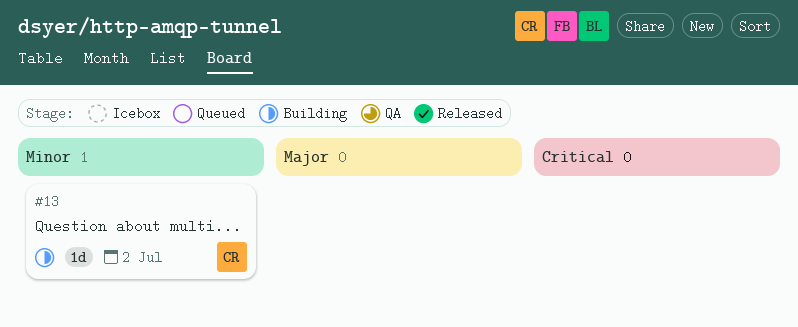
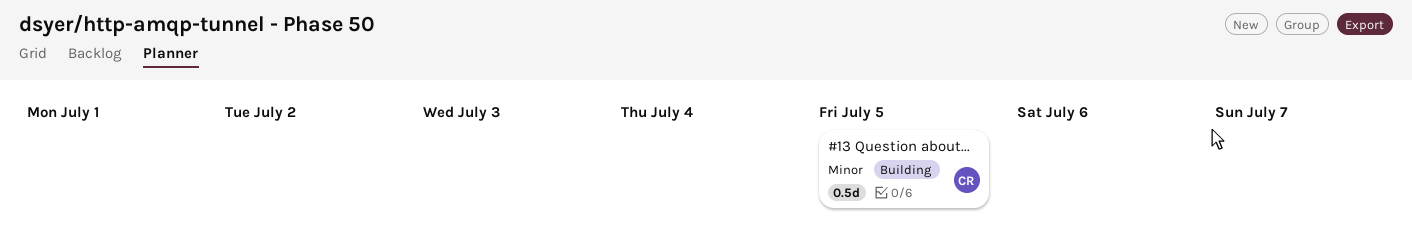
#13, estimate: 1d -> 0.5d
#13, due: Jul 2 -> Jul 5

